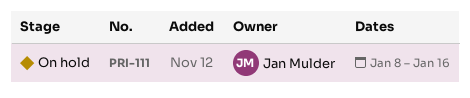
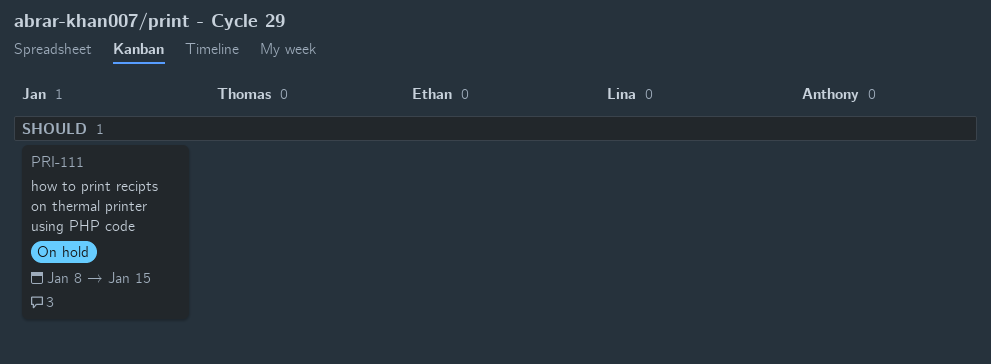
PRI-111, due: Jan 16 -> Jan 15

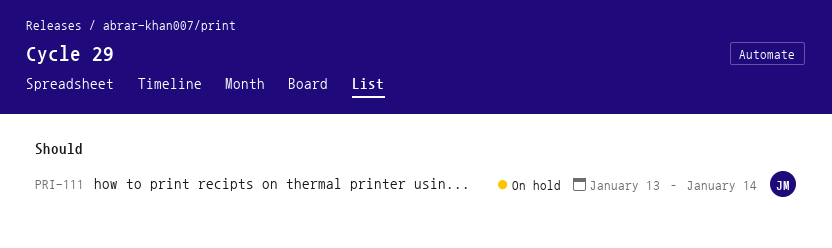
PRI-111, start: Jan 8 -> Jan 13
PRI-111, due: Jan 15 -> Jan 14

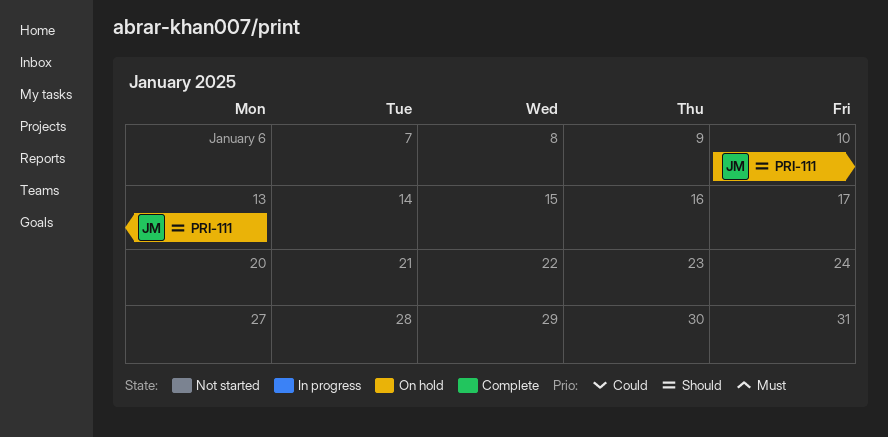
PRI-111, start: Jan 13 -> Jan 10
PRI-111, due: Jan 14 -> Jan 13

